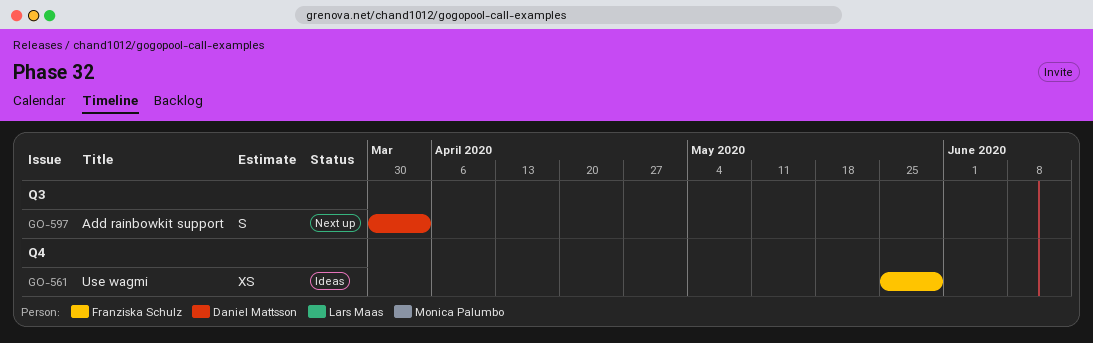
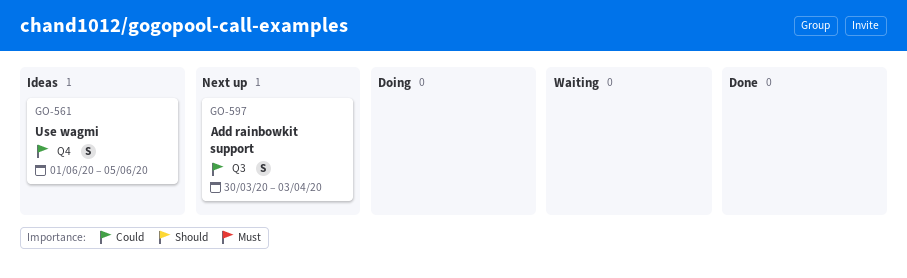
GO-561, estimate: XS -> S
GO-561, start: May 25 -> Jun 1
GO-561, due: May 29 -> Jun 5

